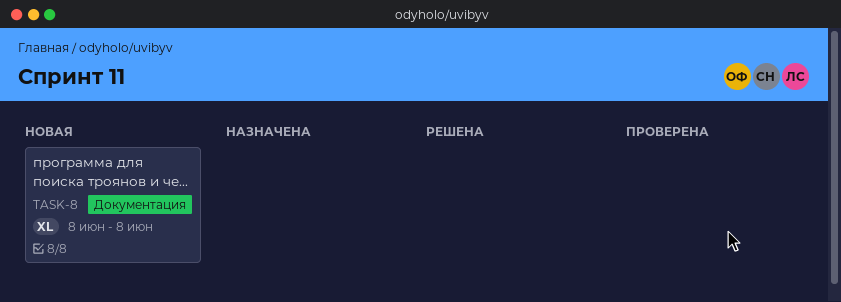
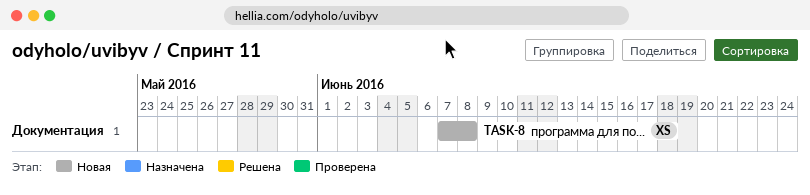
TASK-8, estimate: XL -> XS
TASK-8, start: Jun 8 -> Jun 7

